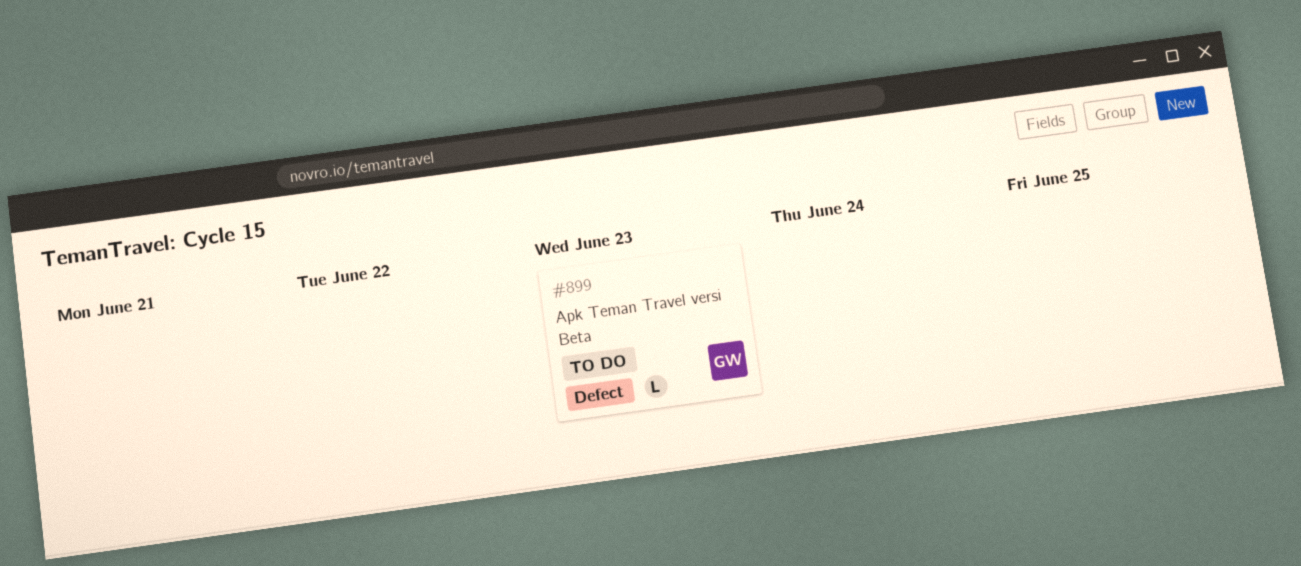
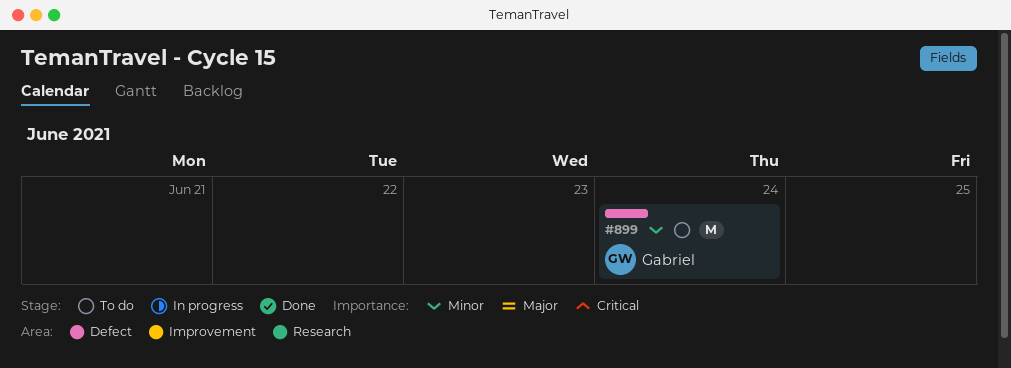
#899, estimate: L -> M
#899, due: Jun 23 -> Jun 24

